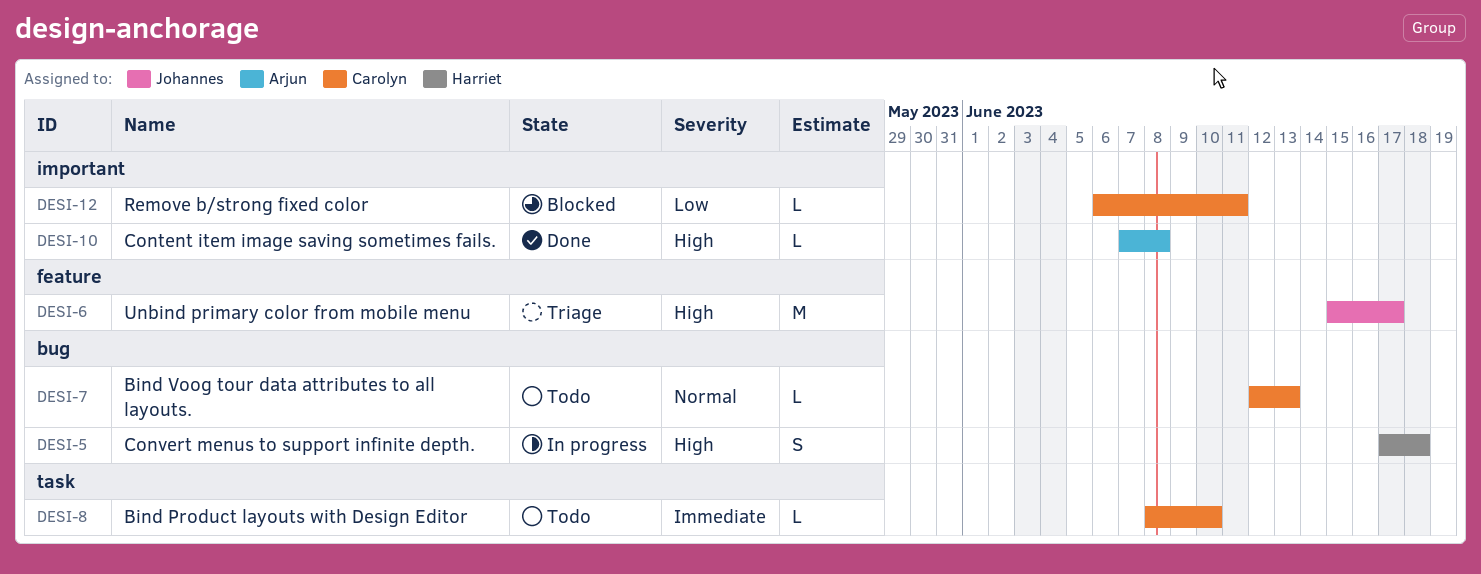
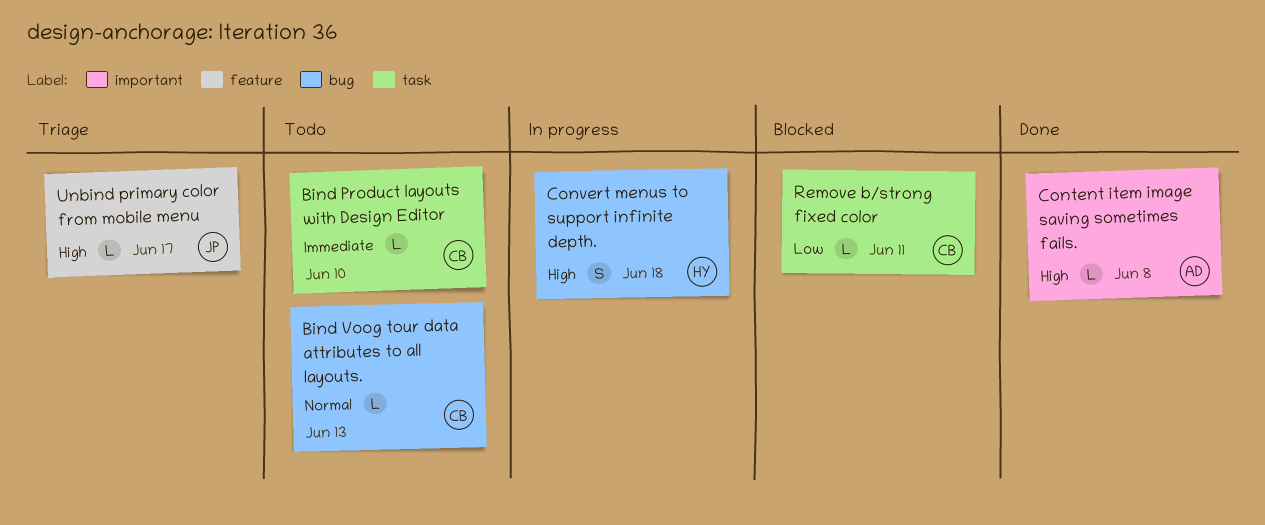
Remove b/strong fixed color, label: important -> task
Unbind primary color from mobile menu, estimate: M -> L

